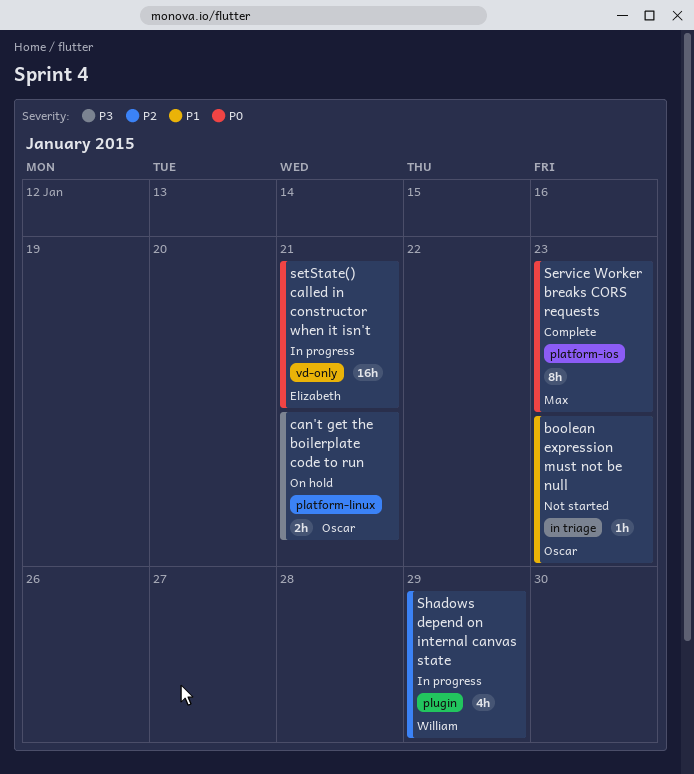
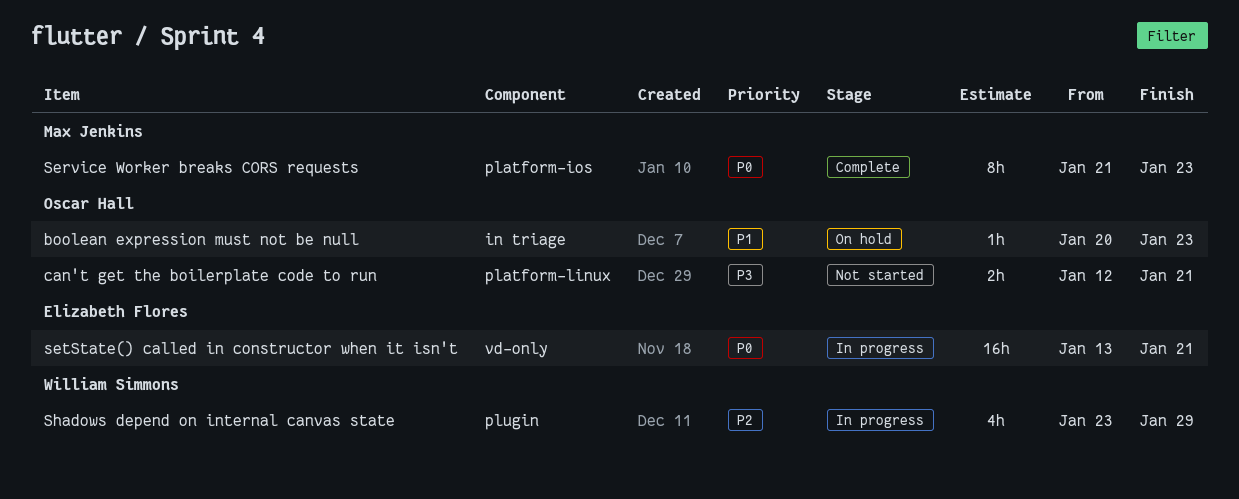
boolean expression must not be null, status: Not started -> On hold
can't get the boilerplate code to run, status: On hold -> Not started

